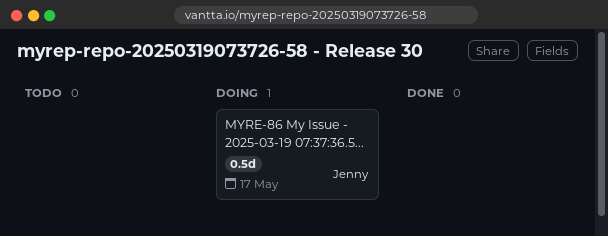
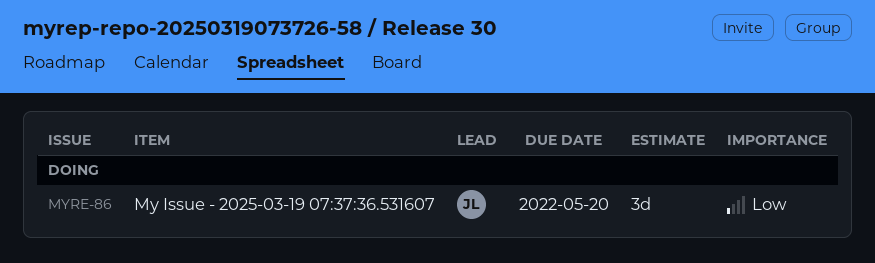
MYRE-86, estimate: 0.5d -> 3d
MYRE-86, due: May 17 -> May 20

